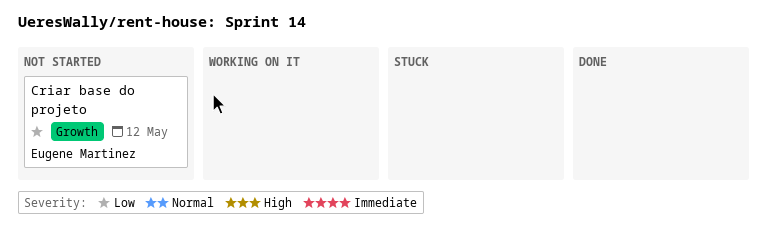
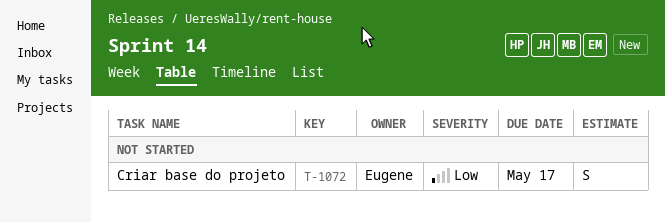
Criar base do projeto, due: May 12 -> May 17

